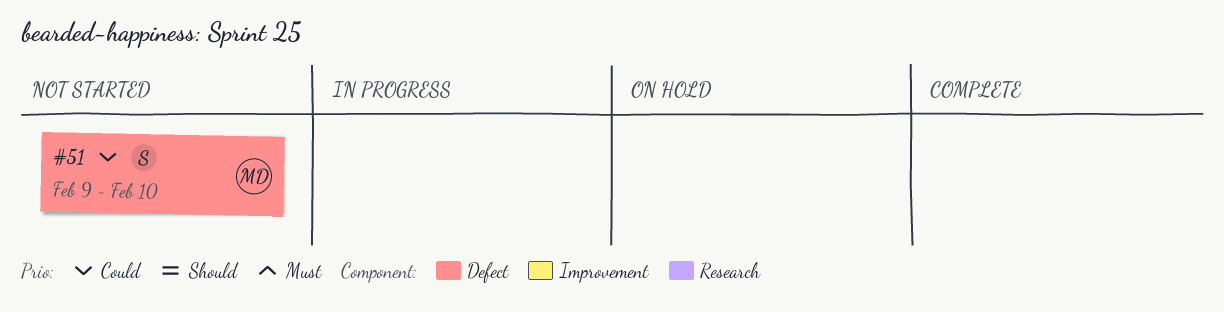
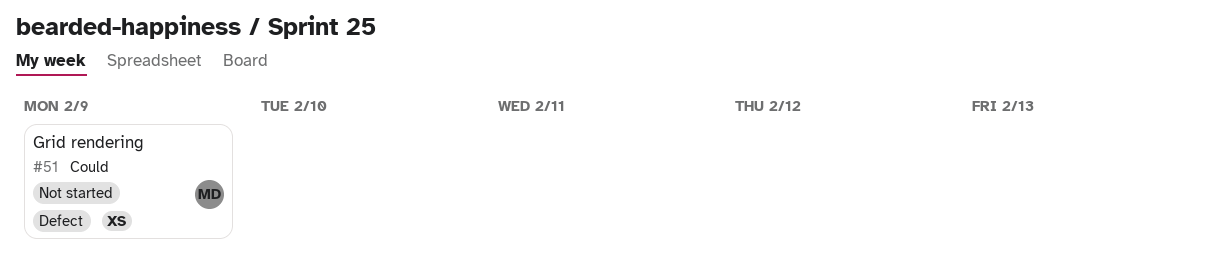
#51, estimate: S -> XS
#51, due: Feb 10 -> Feb 9

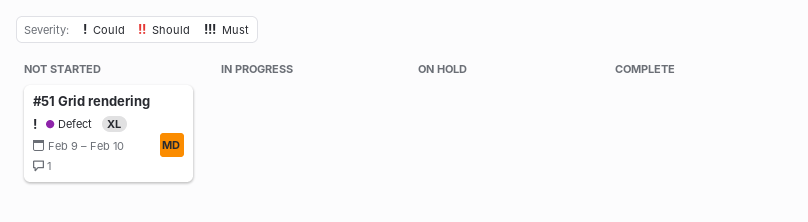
#51, estimate: XS -> XL
#51, due: Feb 9 -> Feb 10

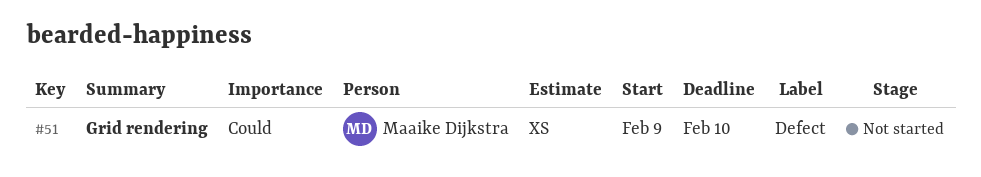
#51, estimate: XL -> XS

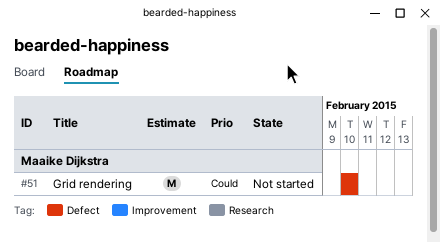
#51, estimate: XS -> M
#51, start: Feb 9 -> Feb 10

